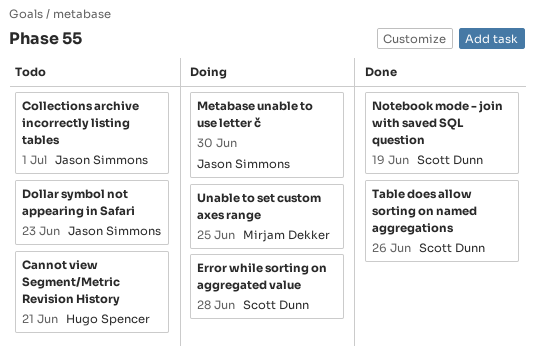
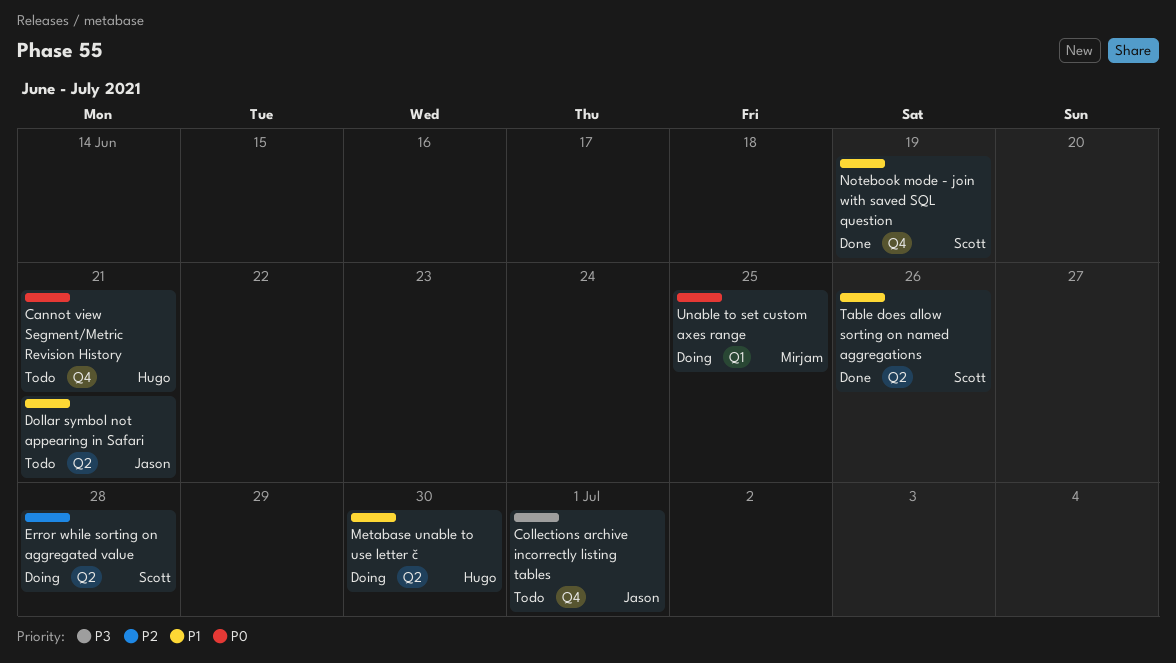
Dollar symbol not appearing in Safari, due: Jun 23 -> Jun 21
Metabase unable to use letter č, owner: Jason Simmons -> Hugo Spencer

